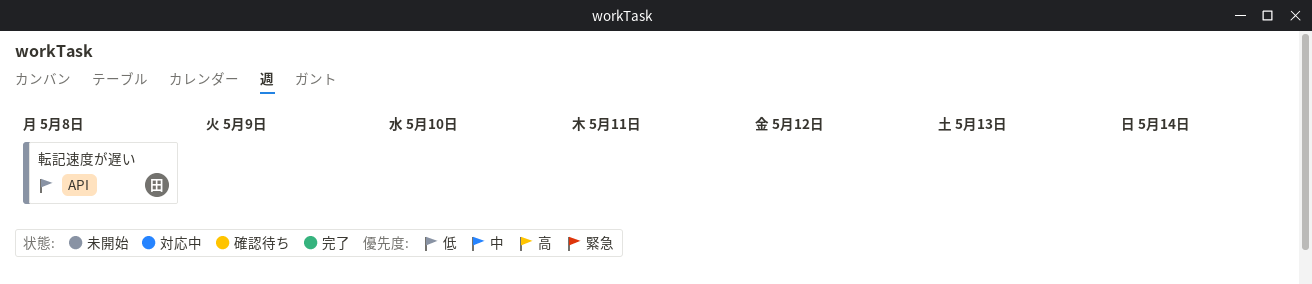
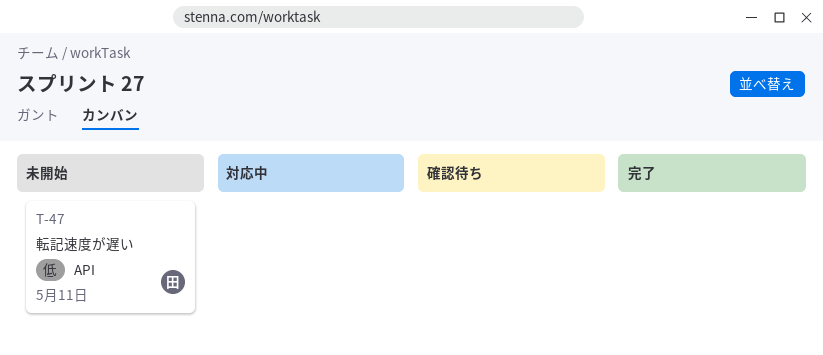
転記速度が遅い, due: May 8 -> May 11

